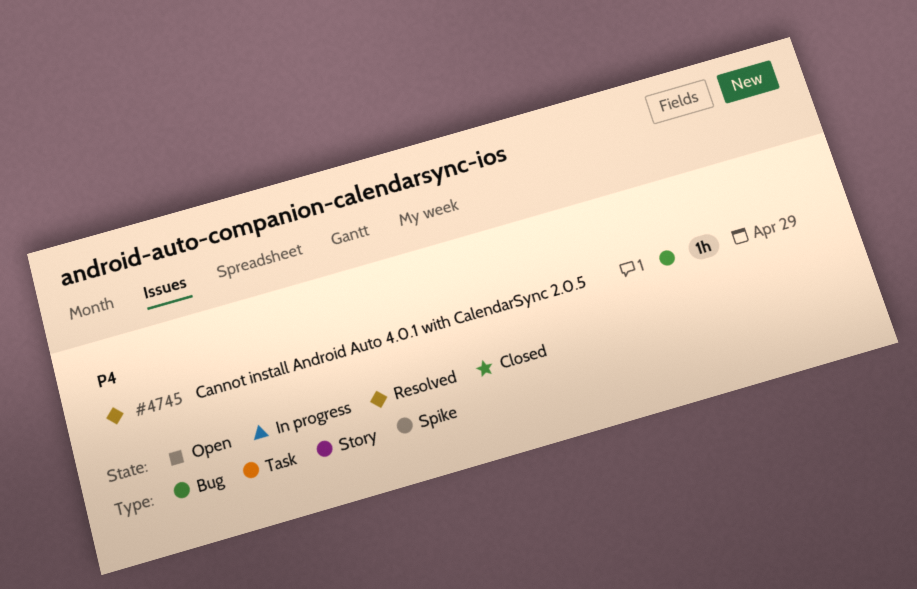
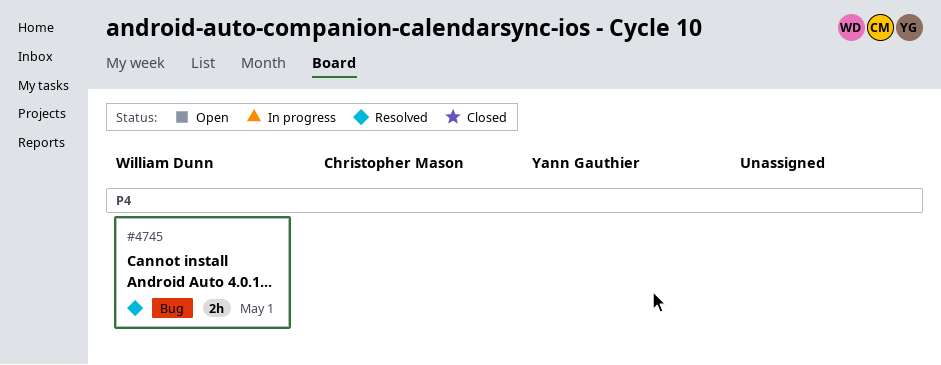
#4745, estimate: 1h -> 2h
#4745, due: Apr 29 -> May 1

